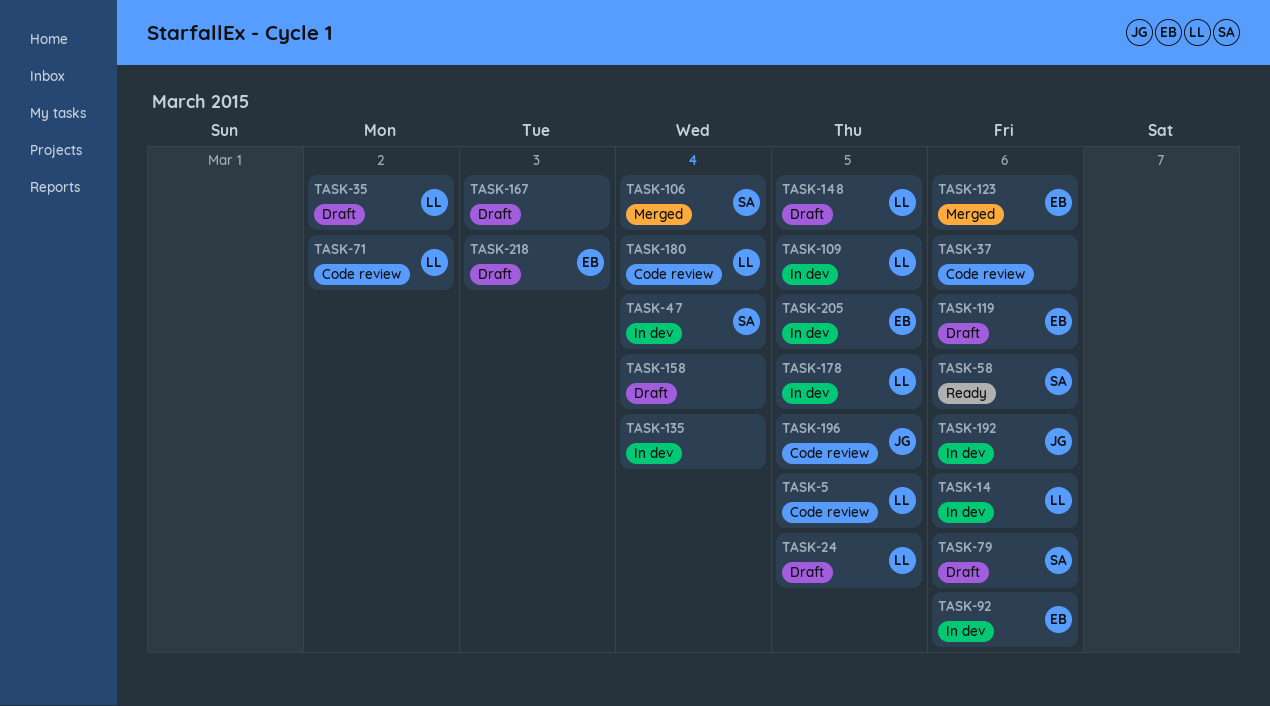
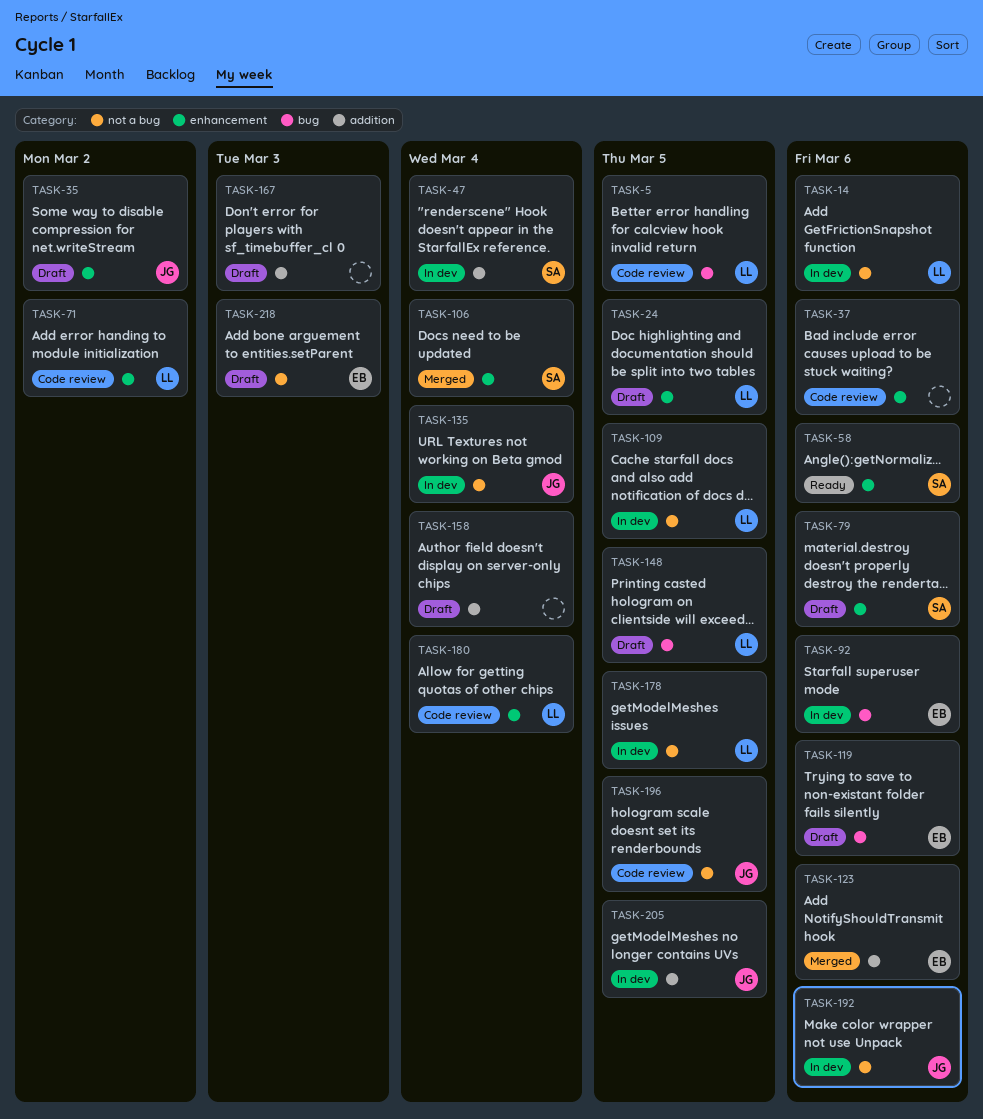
TASK-35, owner: LL -> JG
TASK-135, owner: none -> JG
TASK-205, owner: EB -> JG

